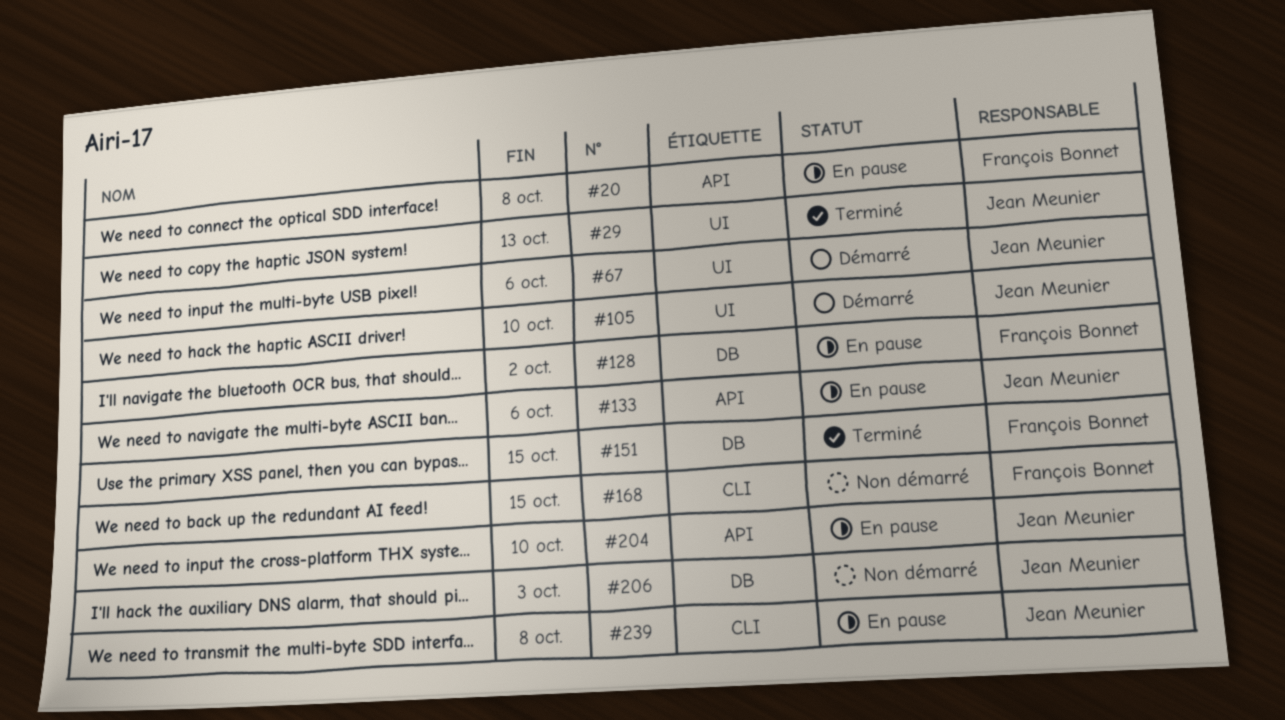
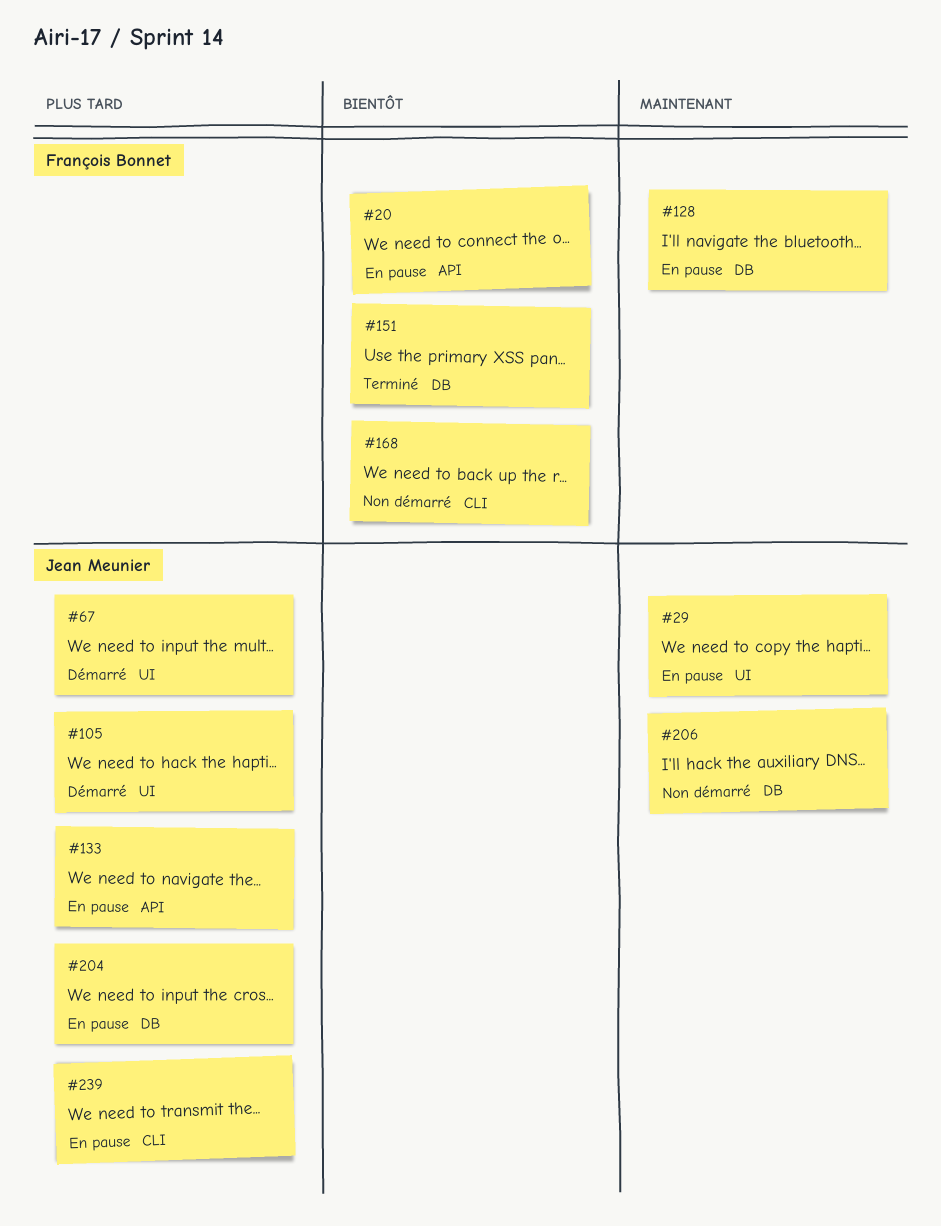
#29, status: Terminé -> En pause
#204, label: API -> DB

